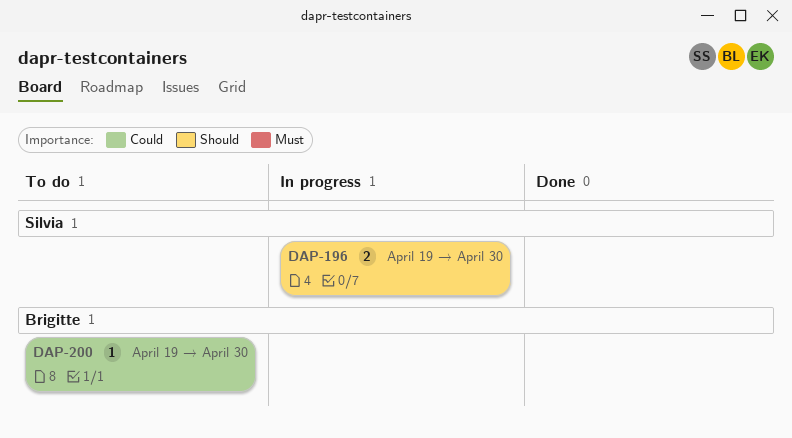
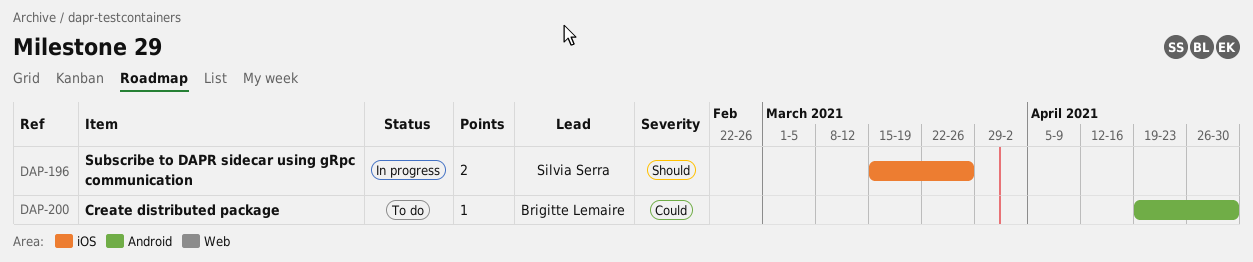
DAP-196, start: Apr 19 -> Mar 15
DAP-196, due: Apr 30 -> Mar 26

